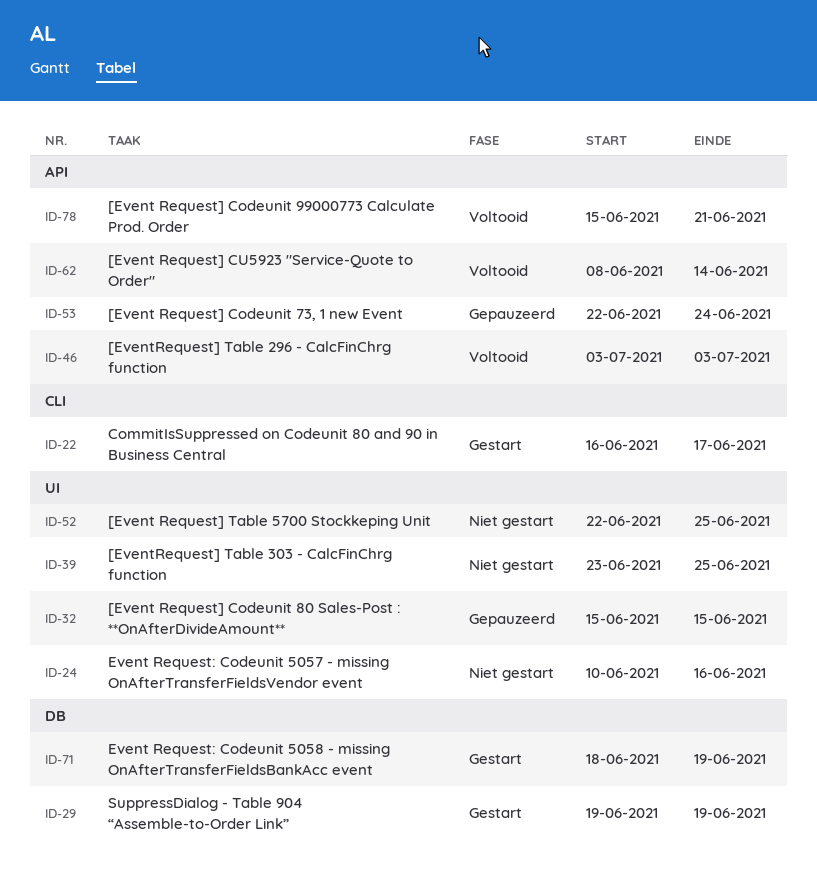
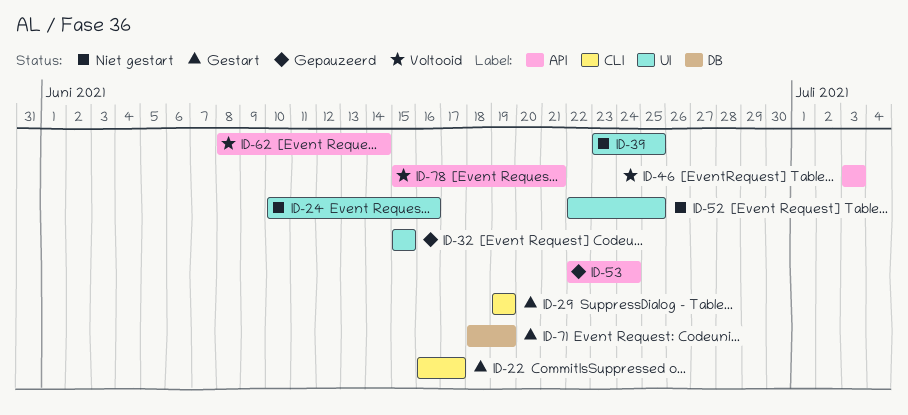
ID-29, label: DB -> CLI

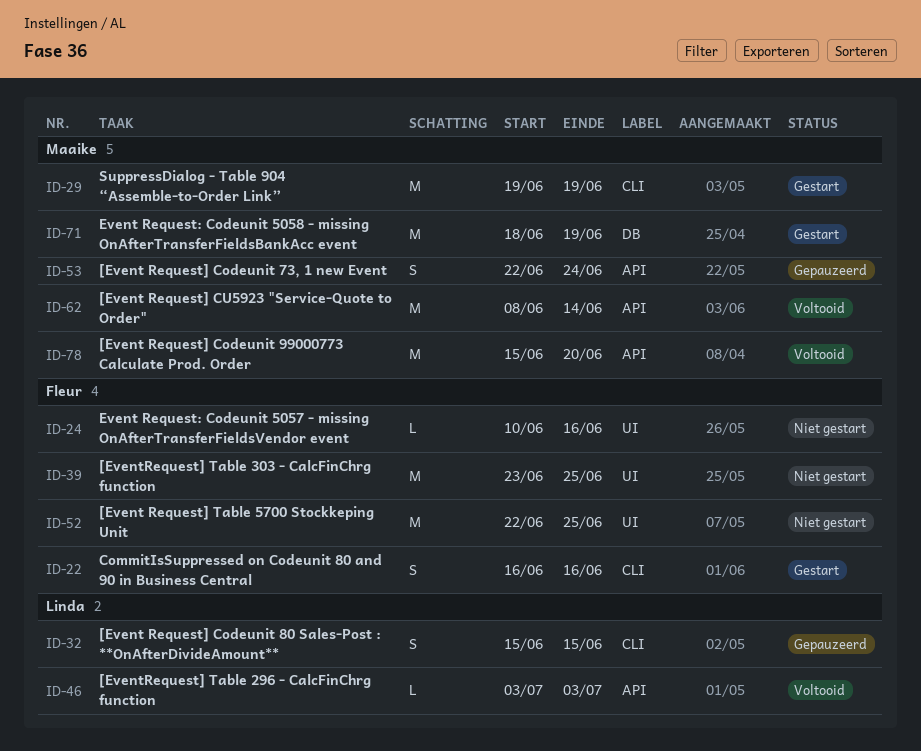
ID-22, due: Jun 17 -> Jun 16
ID-32, label: UI -> CLI
ID-78, due: Jun 21 -> Jun 20

